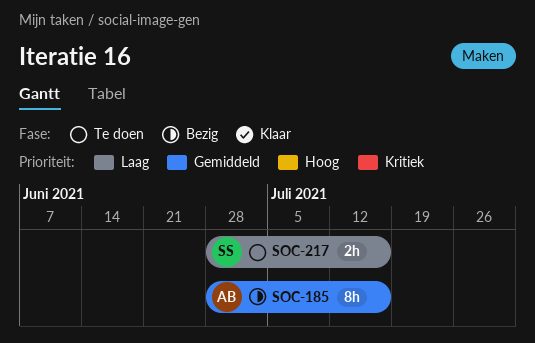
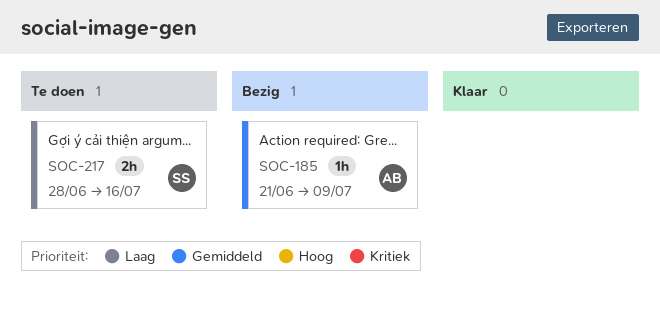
SOC-185, estimate: 8h -> 1h
SOC-185, start: Jun 28 -> Jun 21
SOC-185, due: Jul 16 -> Jul 9

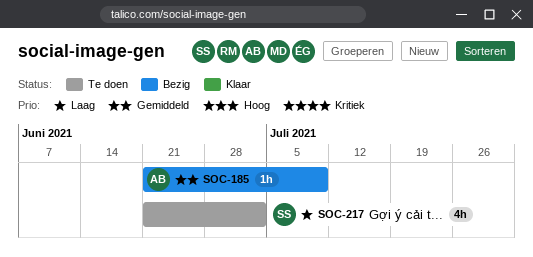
SOC-217, estimate: 2h -> 4h
SOC-217, start: Jun 28 -> Jun 21
SOC-217, due: Jul 16 -> Jul 2

